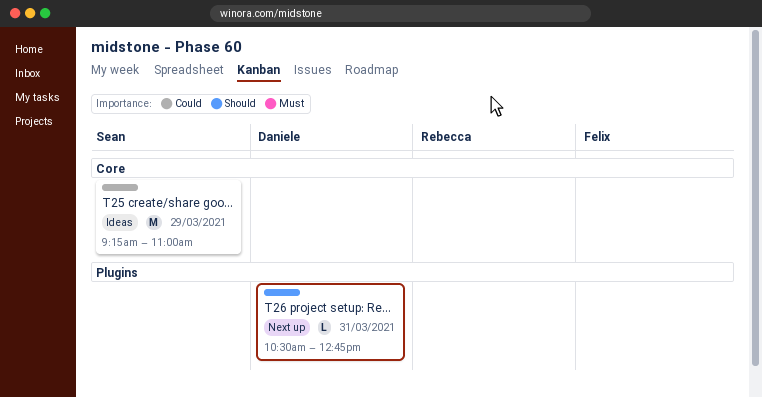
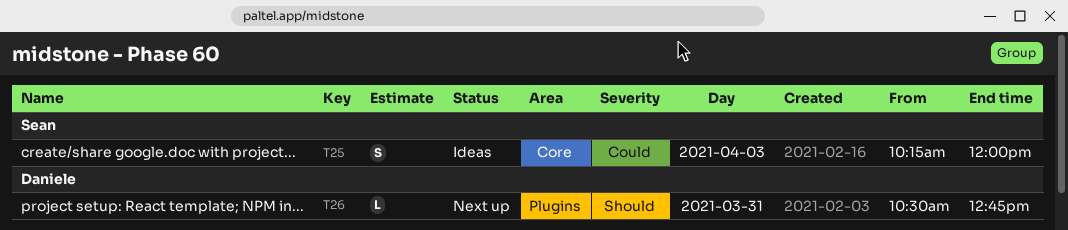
T25, estimate: M -> S
T25, day: Mar 29 -> Apr 3
T25, begins: 09:15 -> 10:15
T25, ends: 11:00 -> 12:00

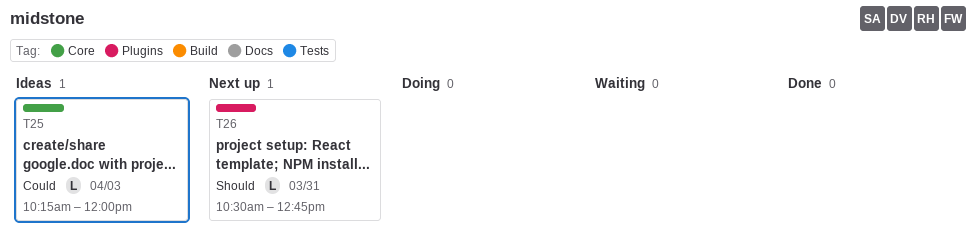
T25, estimate: S -> L

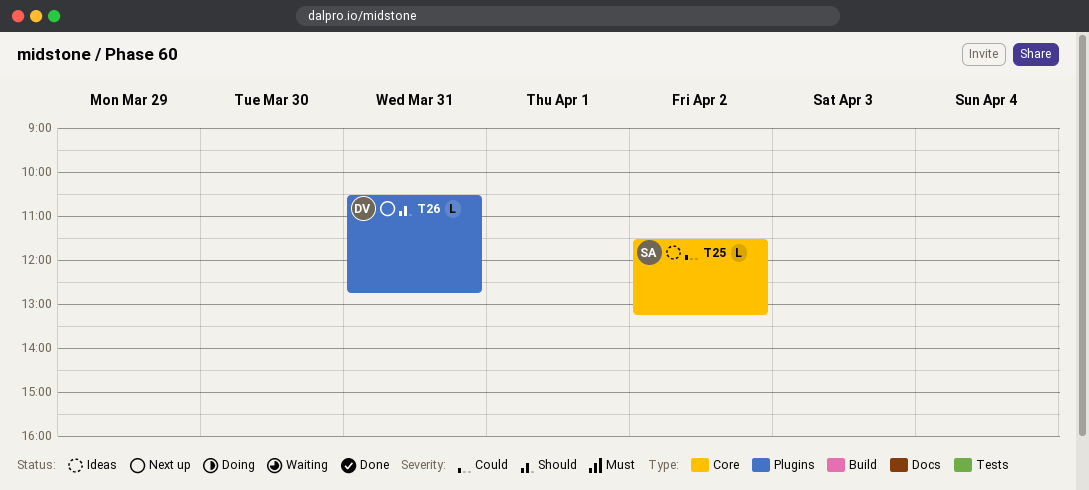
T25, day: Apr 3 -> Apr 2
T25, begins: 10:15 -> 11:30
T25, ends: 12:00 -> 13:15

